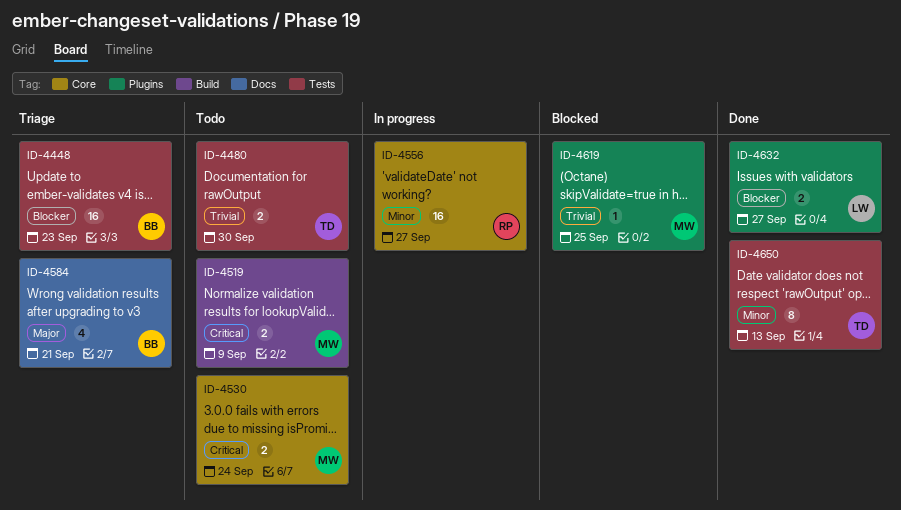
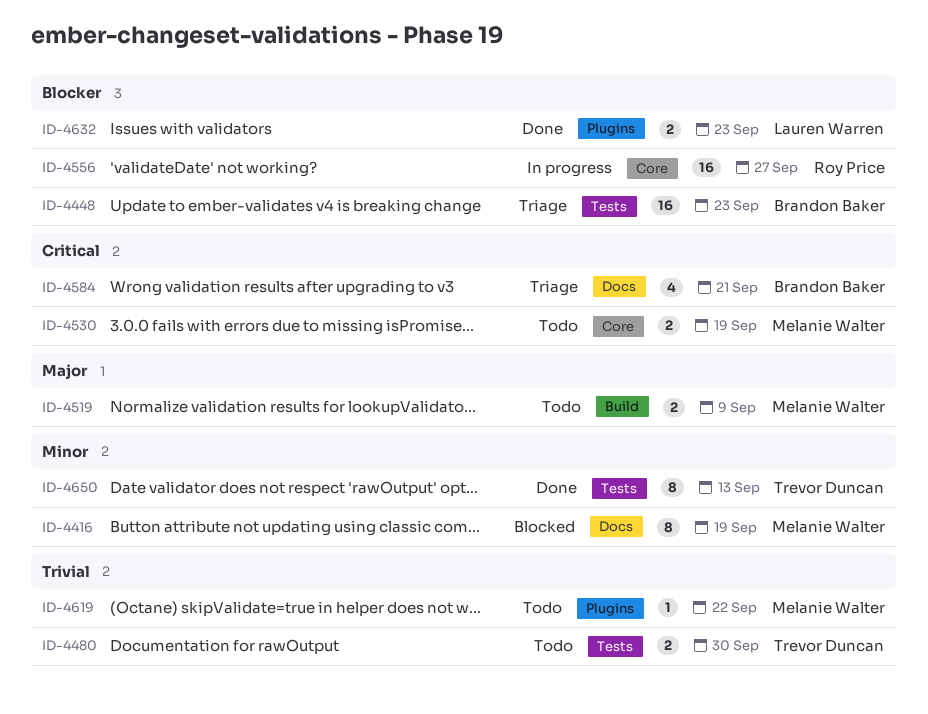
ID-4416: none -> present
ID-4519, priority: Critical -> Major
ID-4530, due: Sep 24 -> Sep 19
ID-4556, priority: Minor -> Blocker
ID-4584, priority: Major -> Critical
ID-4619, status: Blocked -> Todo
ID-4619, due: Sep 25 -> Sep 22
ID-4632, due: Sep 27 -> Sep 23

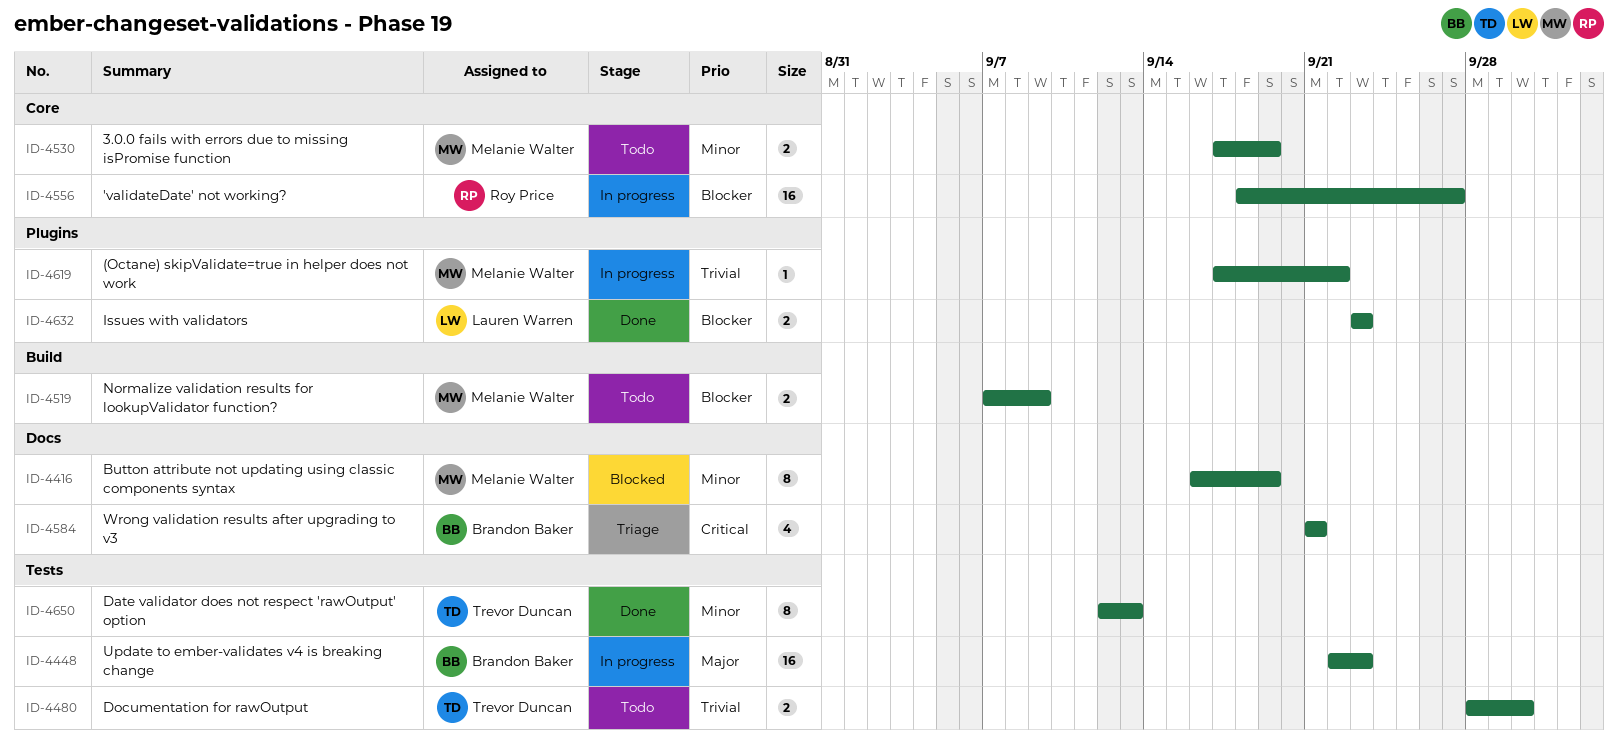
ID-4448, status: Triage -> In progress
ID-4448, priority: Blocker -> Major
ID-4519, priority: Major -> Blocker
ID-4530, priority: Critical -> Minor
ID-4619, status: Todo -> In progress

